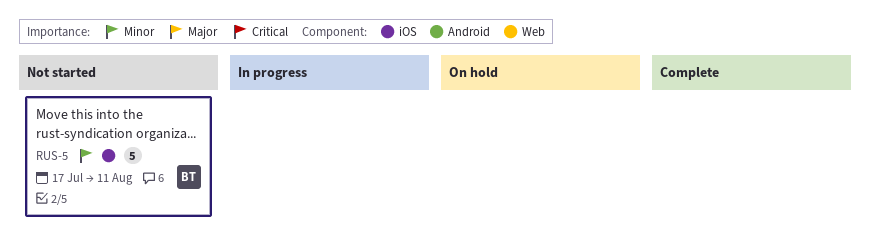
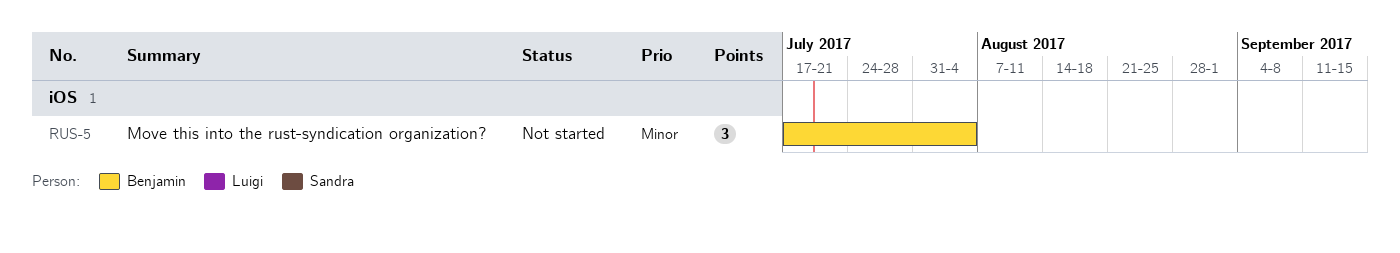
RUS-5, estimate: 5 -> 3
RUS-5, due: Aug 11 -> Aug 4

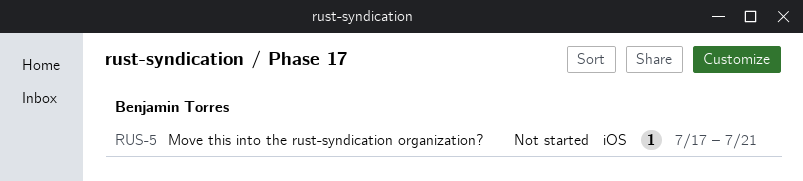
RUS-5, estimate: 3 -> 1
RUS-5, due: Aug 4 -> Jul 21

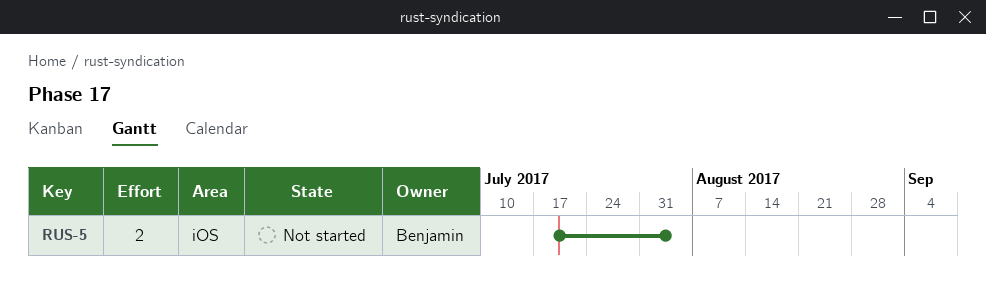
RUS-5, estimate: 1 -> 2
RUS-5, due: Jul 21 -> Aug 4

